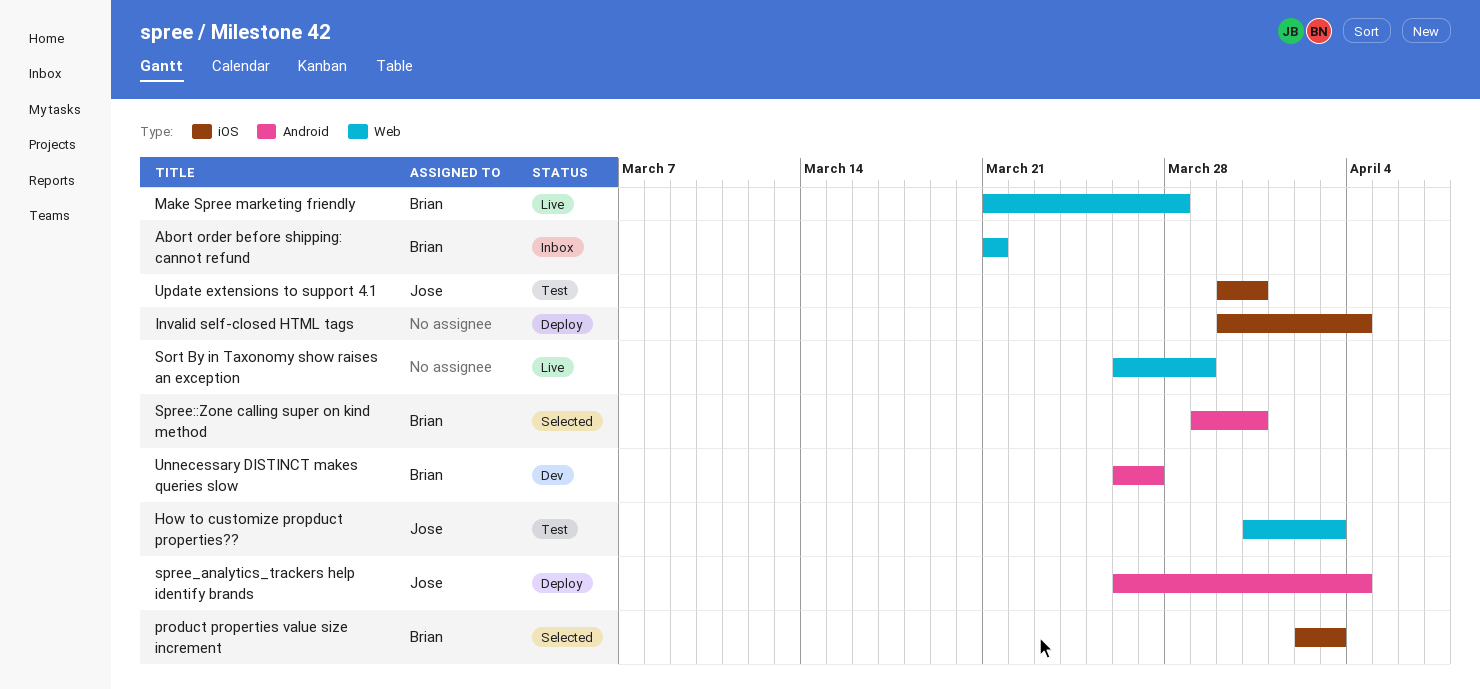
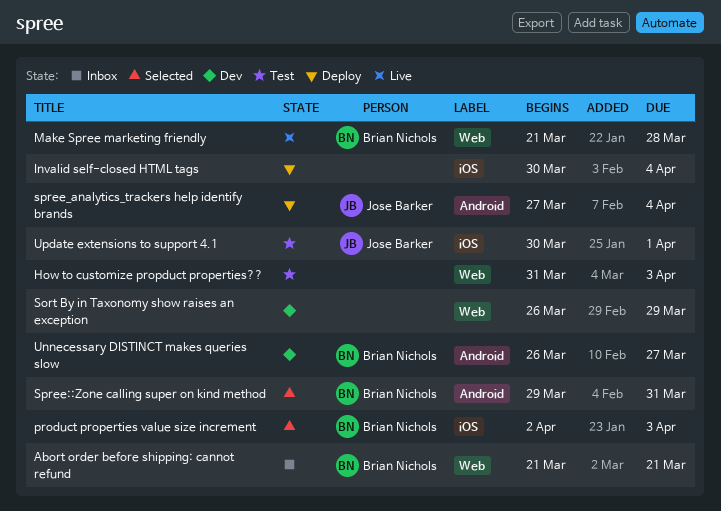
How to customize propduct properties??, owner: Jose Barker -> none
Sort By in Taxonomy show raises an exception, status: Live -> Dev
spree_analytics_trackers help identify brands, start: Mar 26 -> Mar 27
Update extensions to support 4.1, due: Mar 31 -> Apr 1

